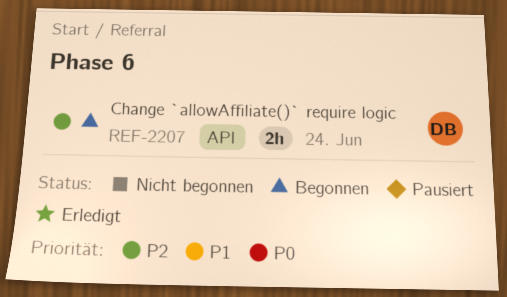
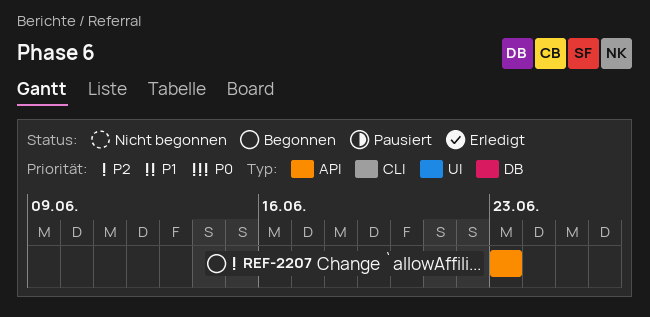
REF-2207, due: Jun 24 -> Jun 23

